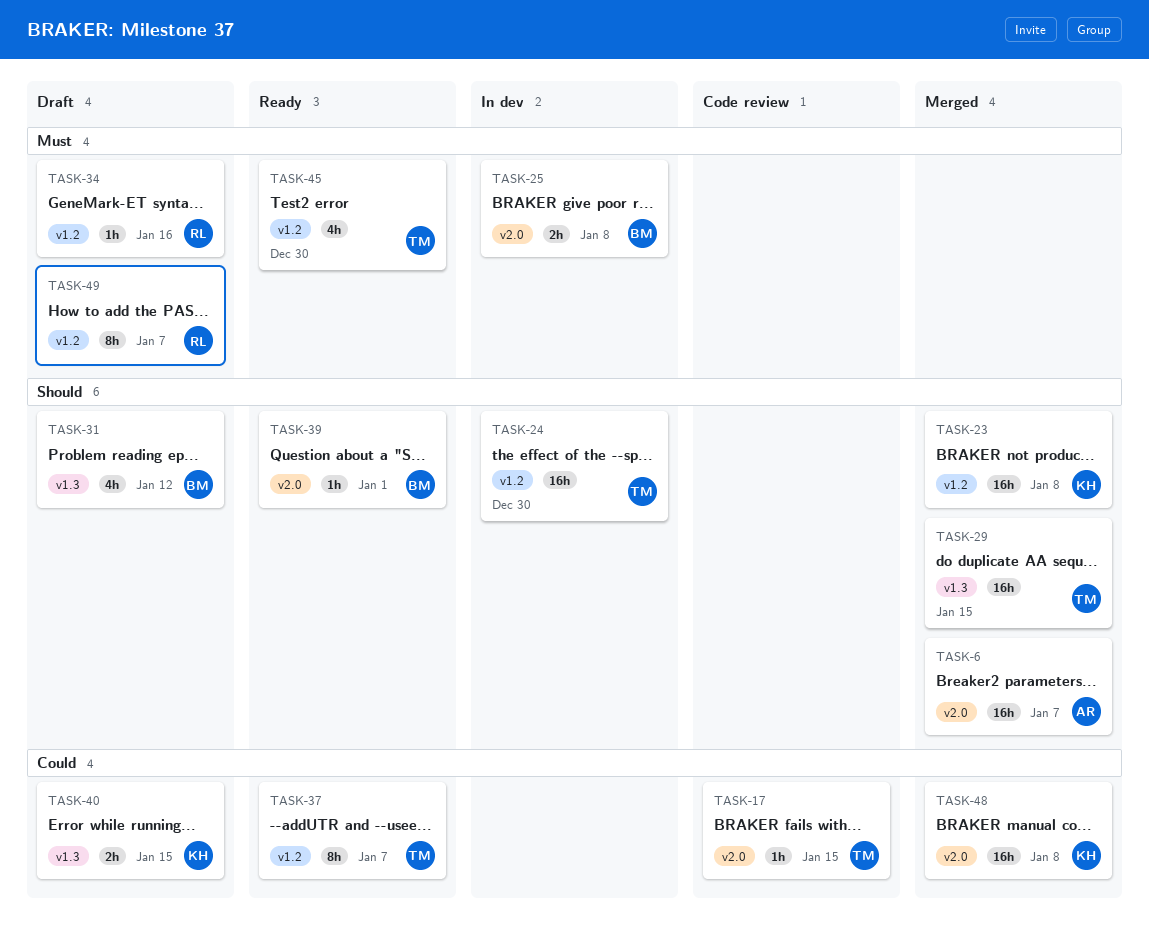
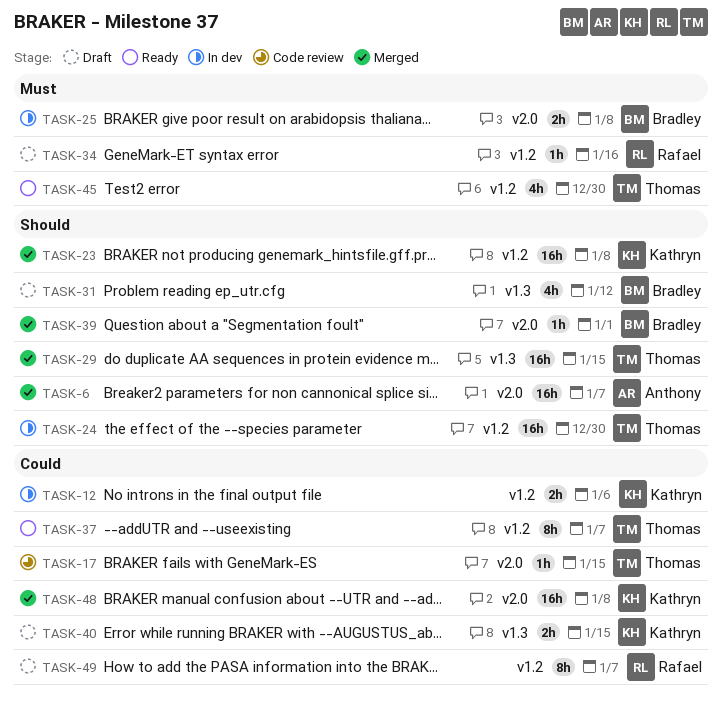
TASK-12: none -> present
TASK-39, status: Ready -> Merged
TASK-49, priority: Must -> Could

